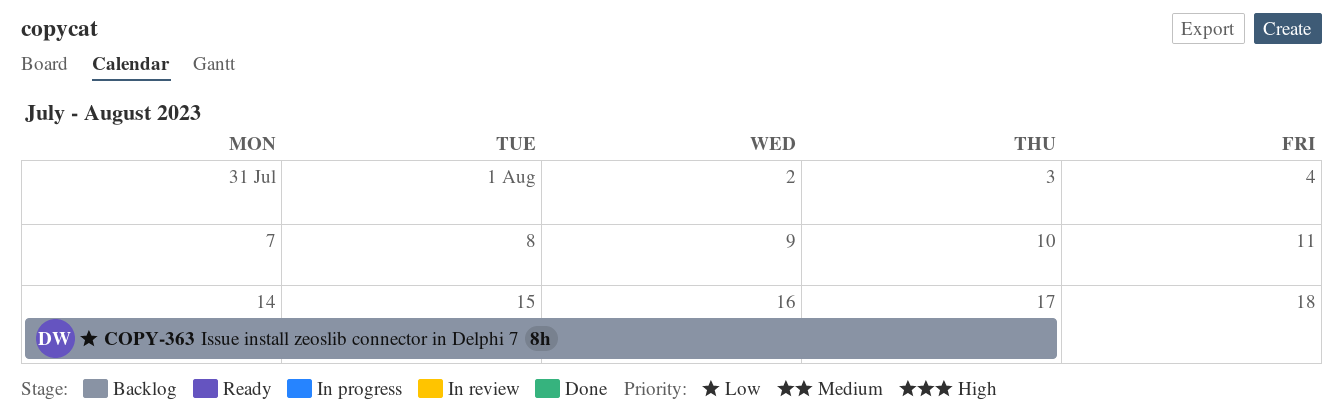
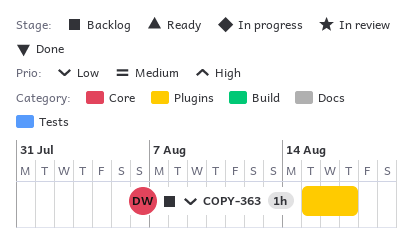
COPY-363, estimate: 8h -> 1h
COPY-363, start: Aug 14 -> Aug 15

